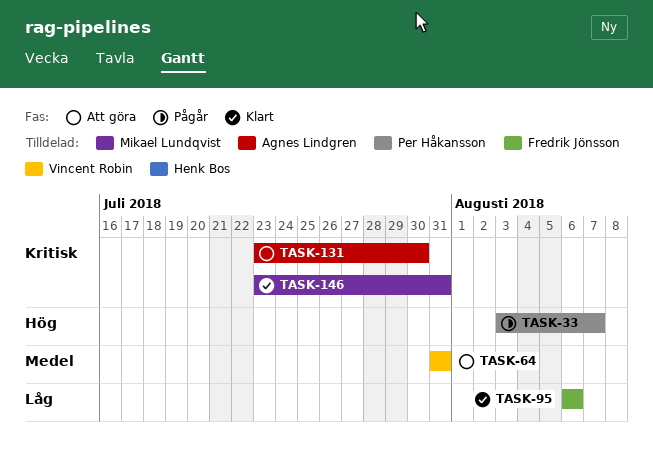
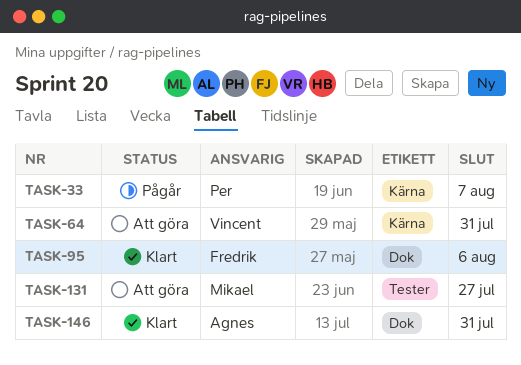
TASK-131, owner: Agnes Lindgren -> Mikael Lundqvist
TASK-131, due: Jul 30 -> Jul 27
TASK-146, owner: Mikael Lundqvist -> Agnes Lindgren

